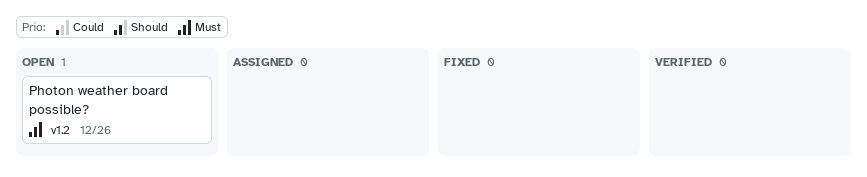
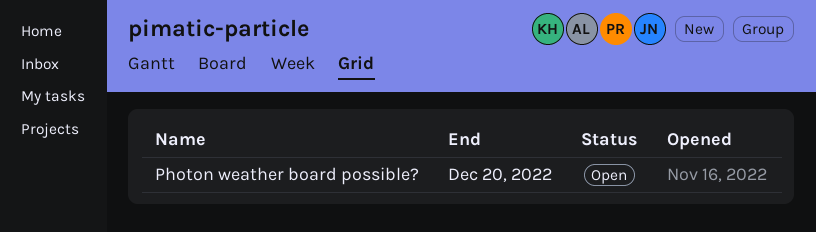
Photon weather board possible?, due: Dec 26 -> Dec 20

